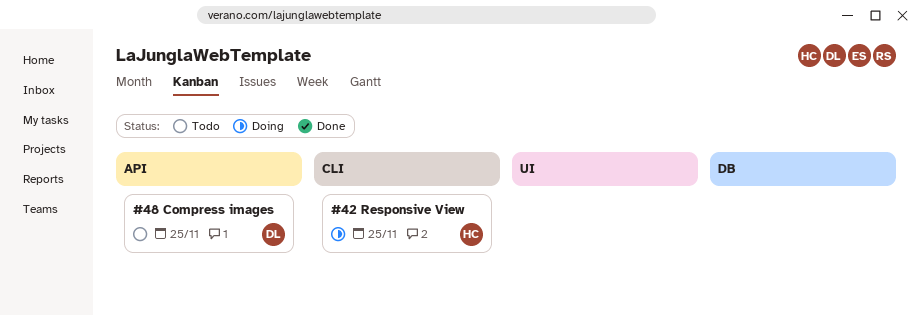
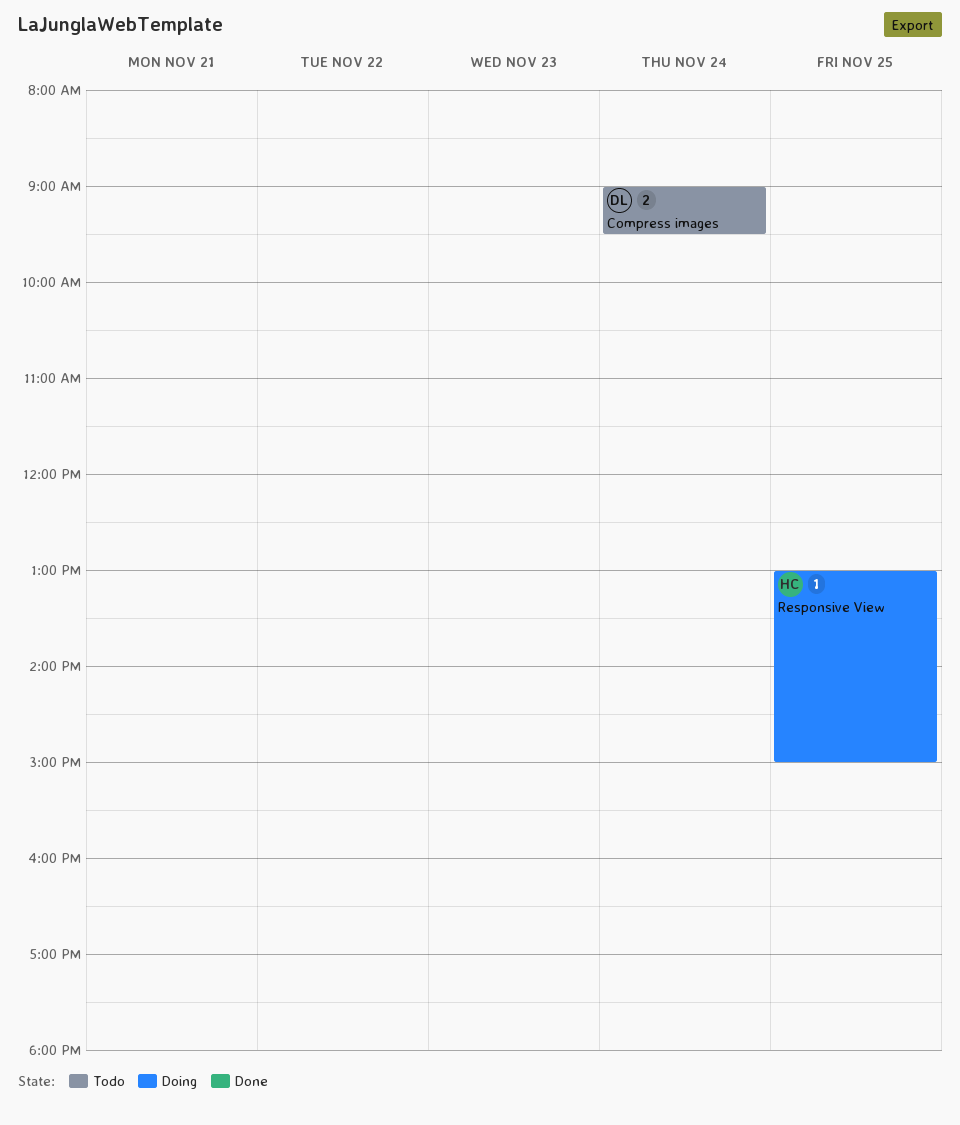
Compress images, day: Nov 25 -> Nov 24

